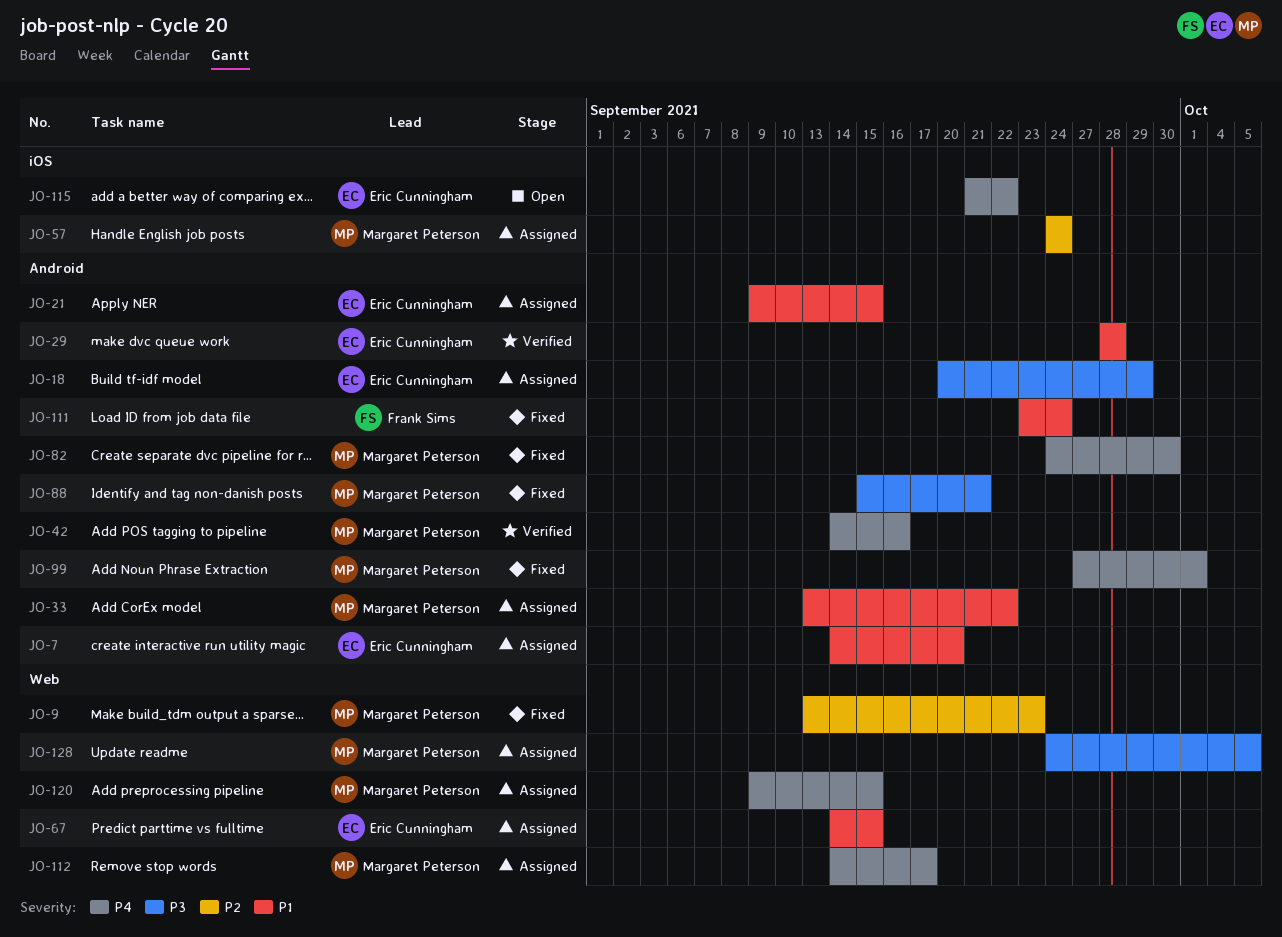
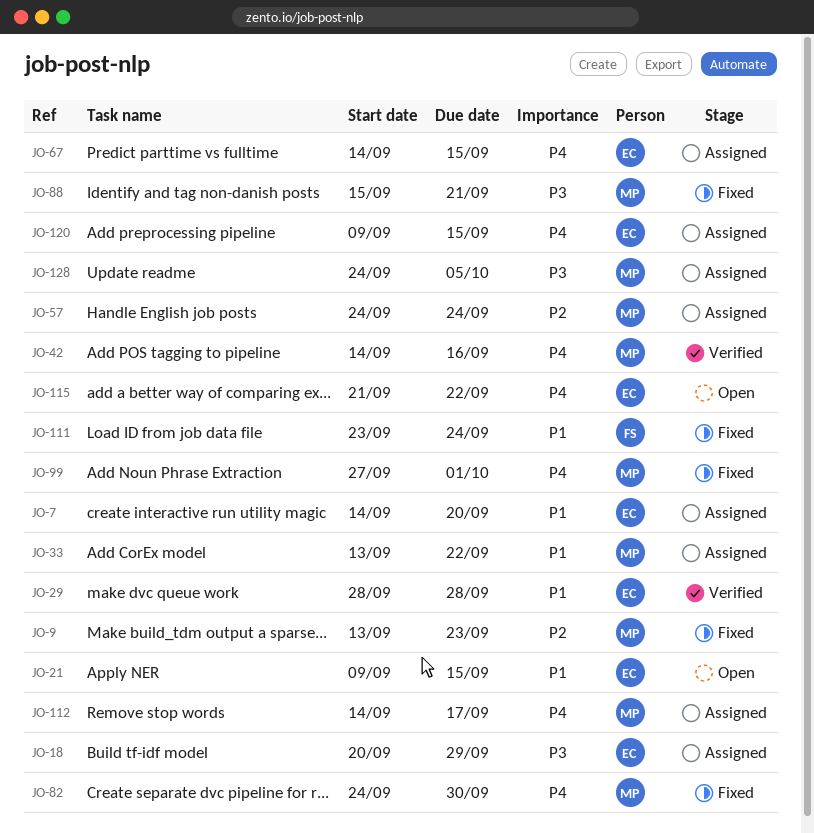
JO-21, status: Assigned -> Open
JO-67, priority: P1 -> P4
JO-120, owner: Margaret Peterson -> Eric Cunningham

